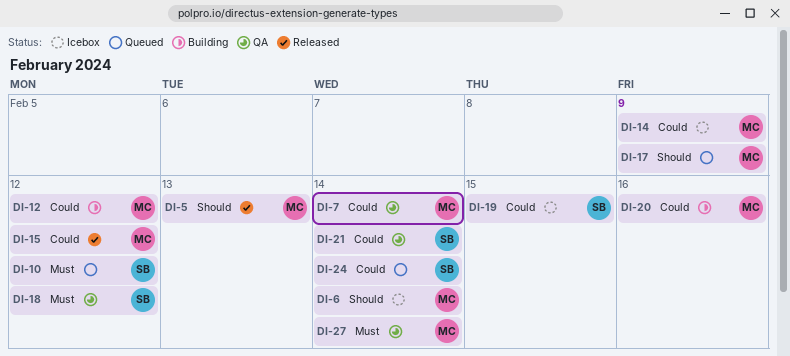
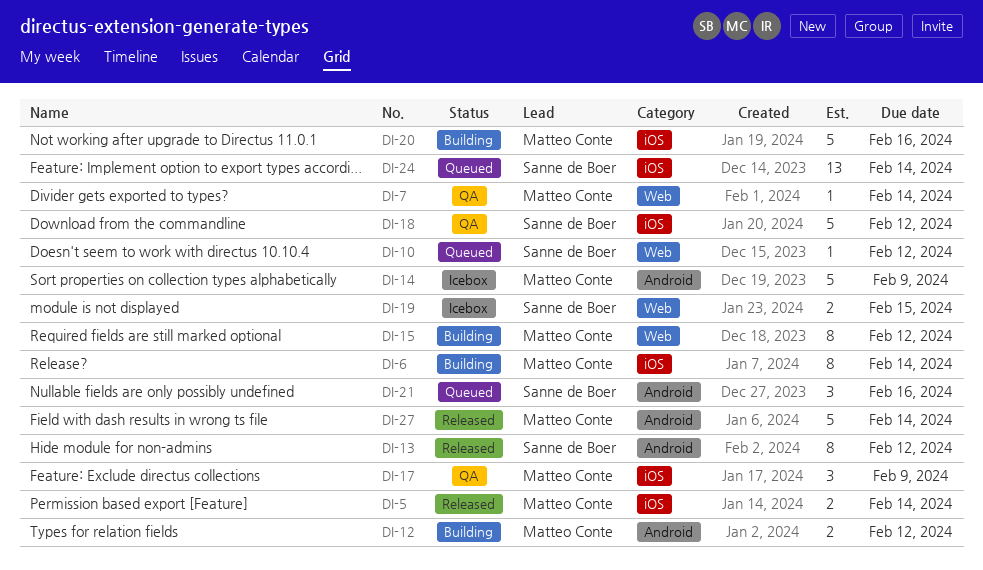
DI-5, due: Feb 13 -> Feb 14
DI-6, status: Icebox -> Building
DI-13: none -> present
DI-15, status: Released -> Building
DI-17, status: Queued -> QA
DI-21, status: QA -> Queued
DI-21, due: Feb 14 -> Feb 16
DI-27, status: QA -> Released

